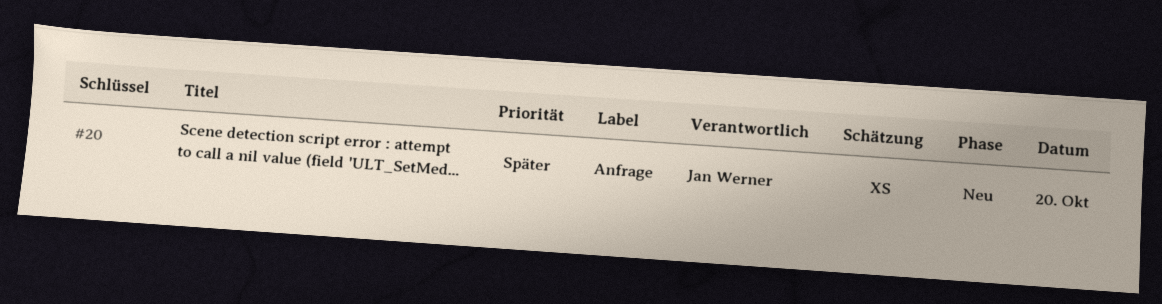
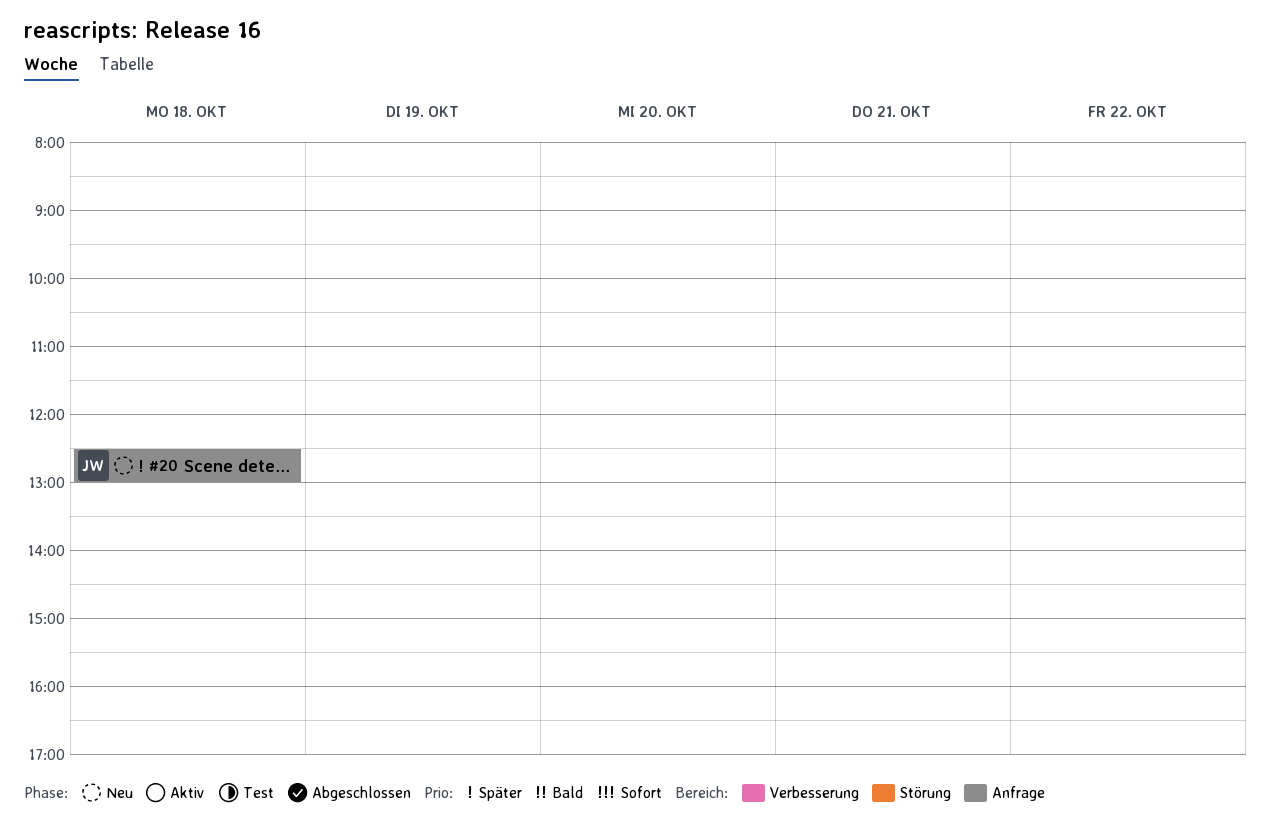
#20, day: Oct 20 -> Oct 18

